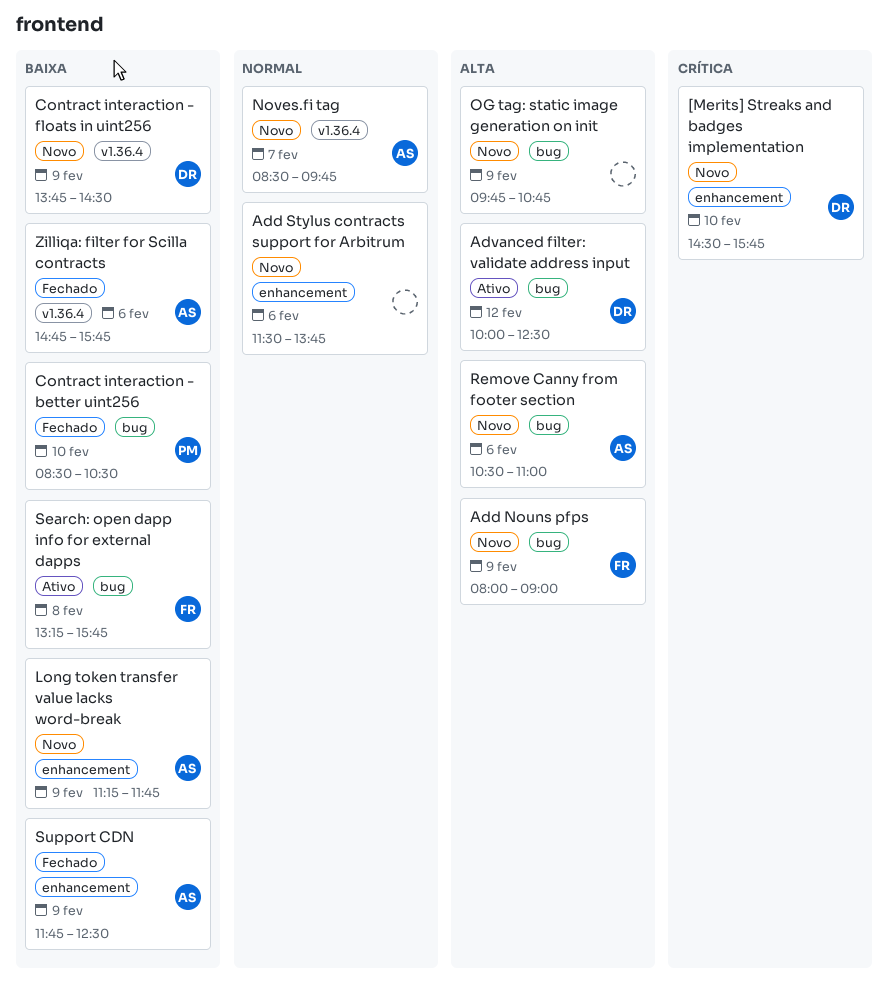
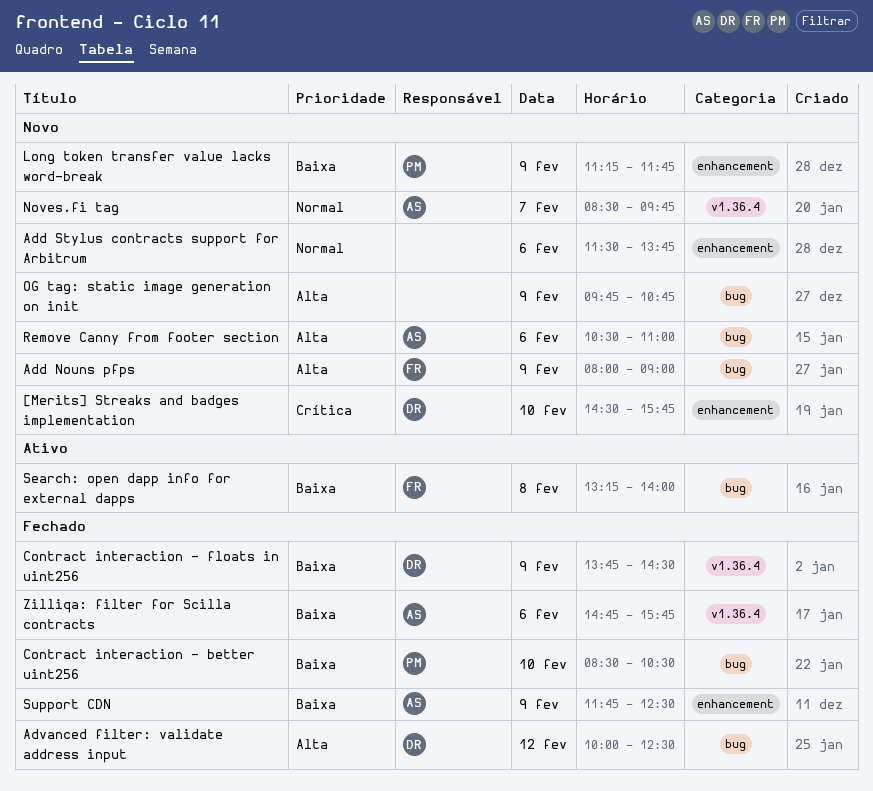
Advanced filter: validate address input, status: Ativo -> Fechado
Contract interaction - floats in uint256, status: Novo -> Fechado
Long token transfer value lacks word-break, owner: AS -> PM
Search: open dapp info for external dapps, ends: 15:45 -> 14:00

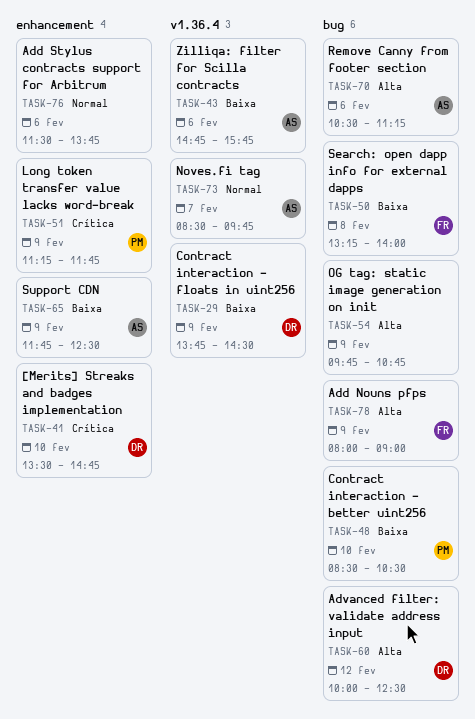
[Merits] Streaks and badges implementation, begins: 14:30 -> 13:30
[Merits] Streaks and badges implementation, ends: 15:45 -> 14:45
Long token transfer value lacks word-break, priority: Baixa -> Crítica
Remove Canny from footer section, ends: 11:00 -> 11:15

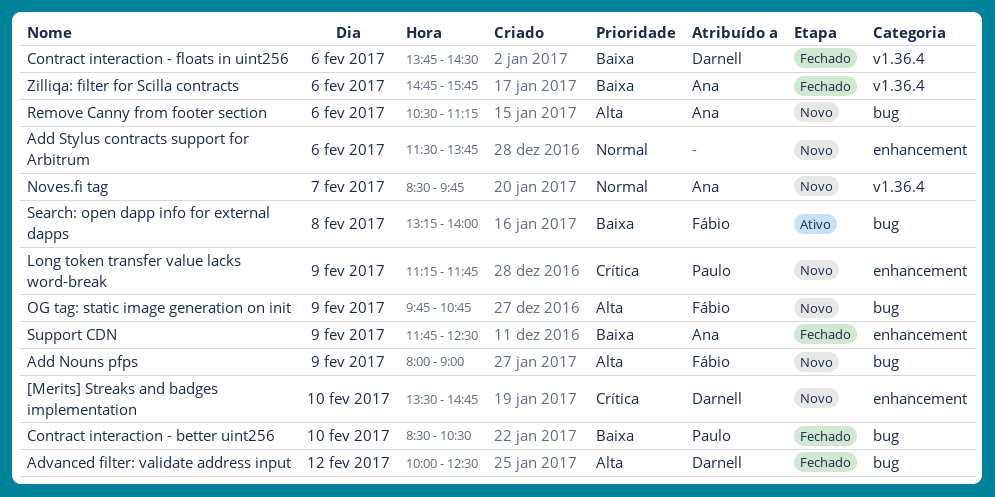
Contract interaction - floats in uint256, day: Feb 9 -> Feb 6
OG tag: static image generation on init, owner: none -> Fábio

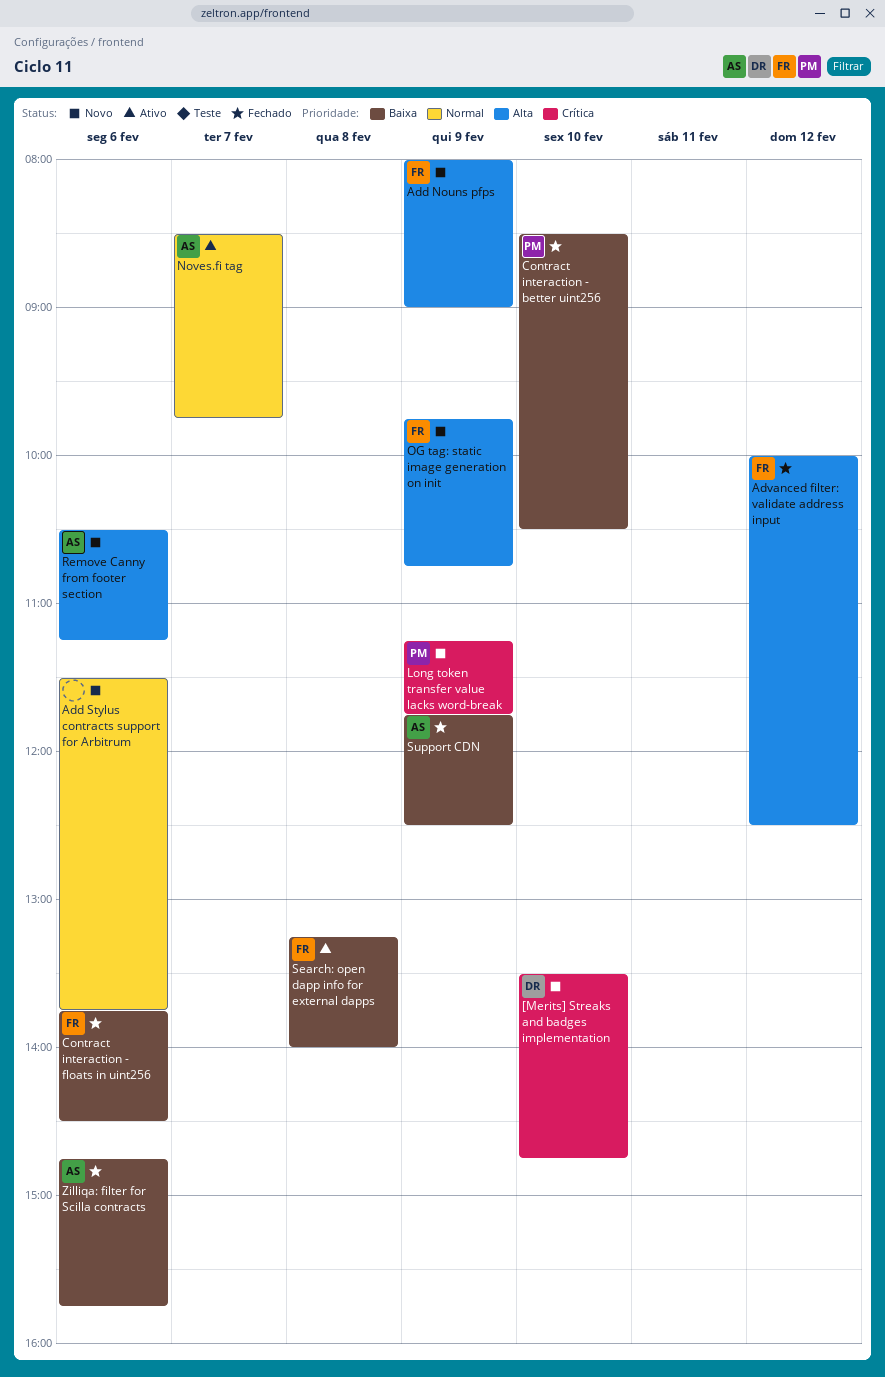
Advanced filter: validate address input, owner: Darnell -> Fábio
Contract interaction - floats in uint256, owner: Darnell -> Fábio
Noves.fi tag, status: Novo -> Ativo

